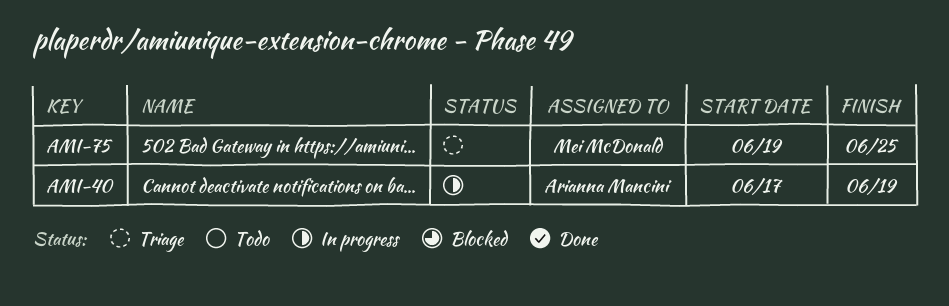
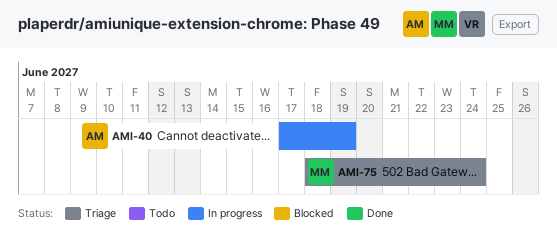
AMI-75, start: Jun 19 -> Jun 18
AMI-75, due: Jun 25 -> Jun 24

